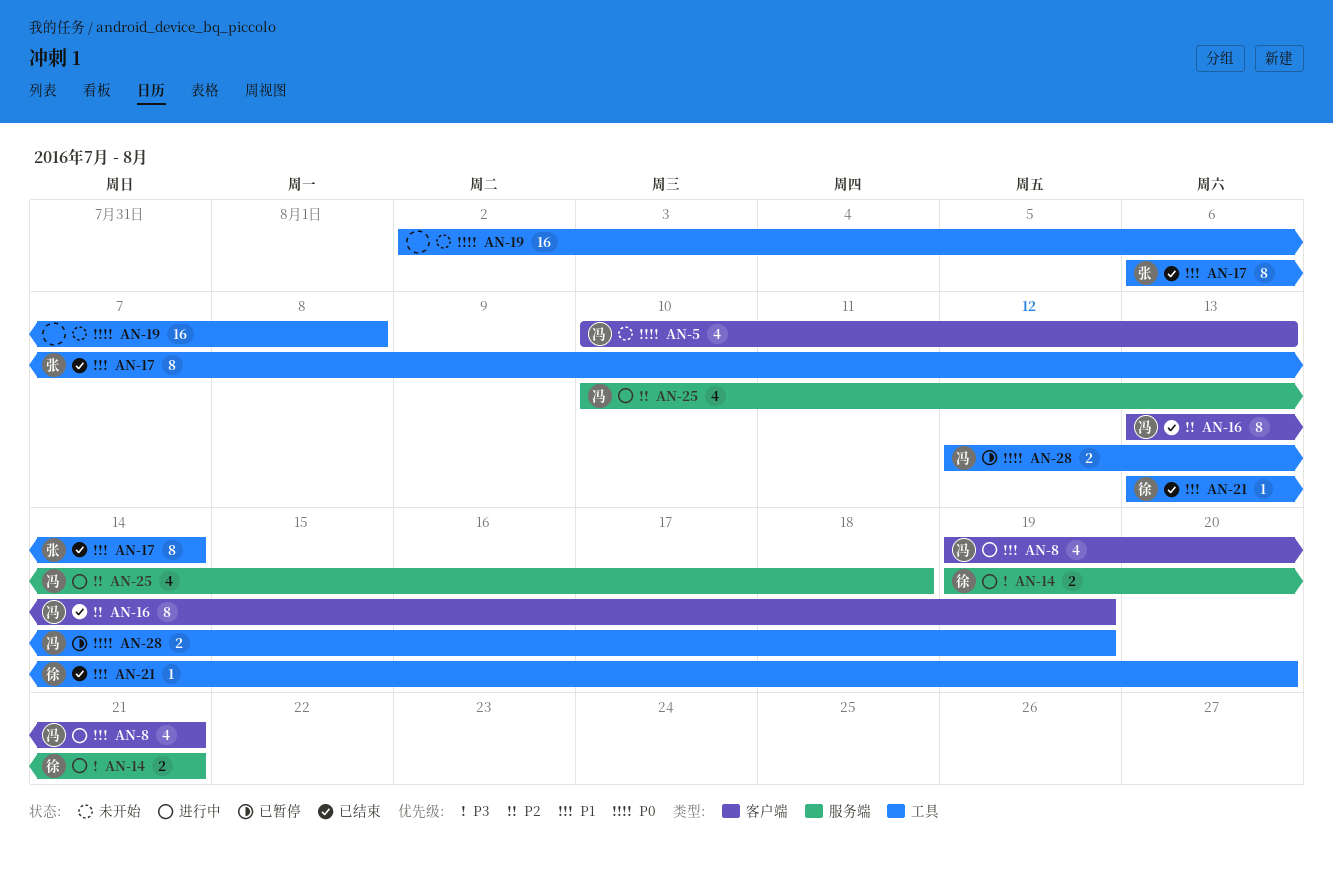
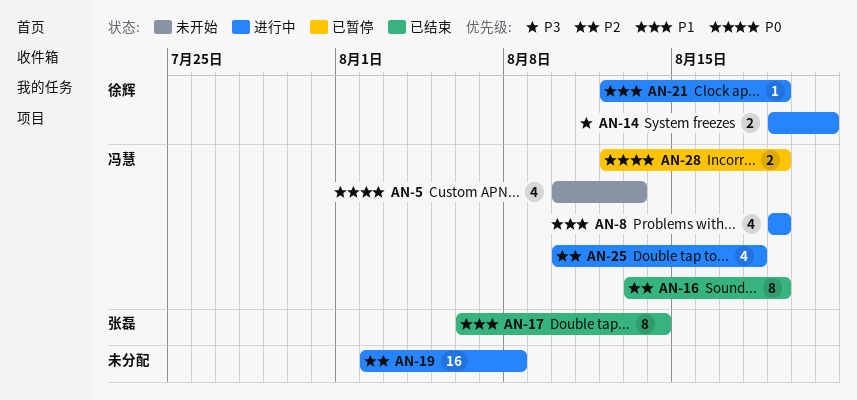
AN-8, due: Aug 21 -> Aug 19
AN-19, status: 未开始 -> 进行中
AN-19, priority: P0 -> P2
AN-21, status: 已结束 -> 进行中
AN-21, start: Aug 13 -> Aug 12
AN-21, due: Aug 20 -> Aug 19

